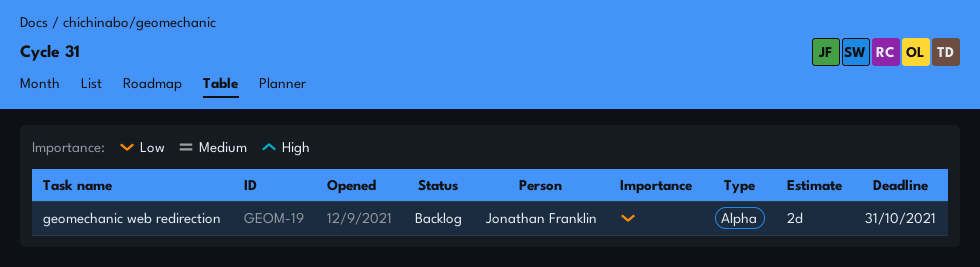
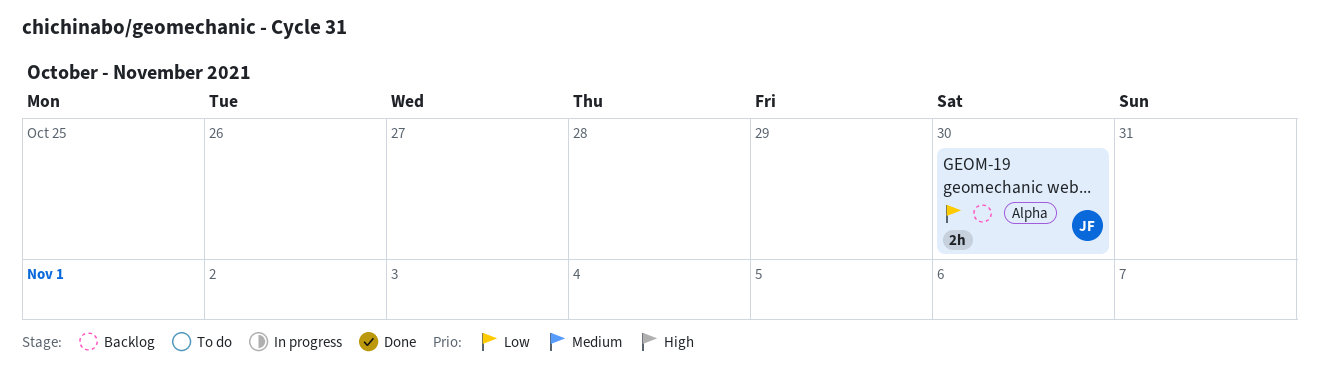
GEOM-19, estimate: 2d -> 2h
GEOM-19, due: Oct 31 -> Oct 30

